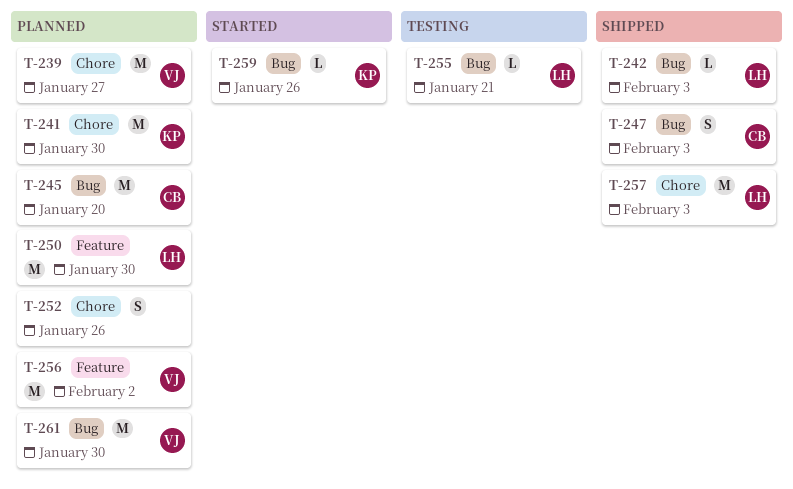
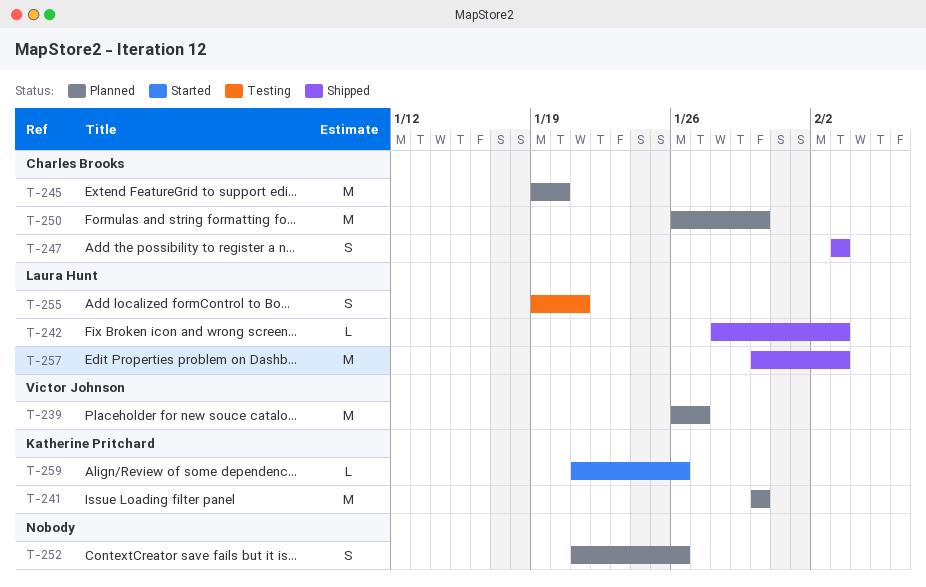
T-250, owner: Laura Hunt -> Charles Brooks
T-255, estimate: L -> S
T-256: present -> none
T-261: present -> none

